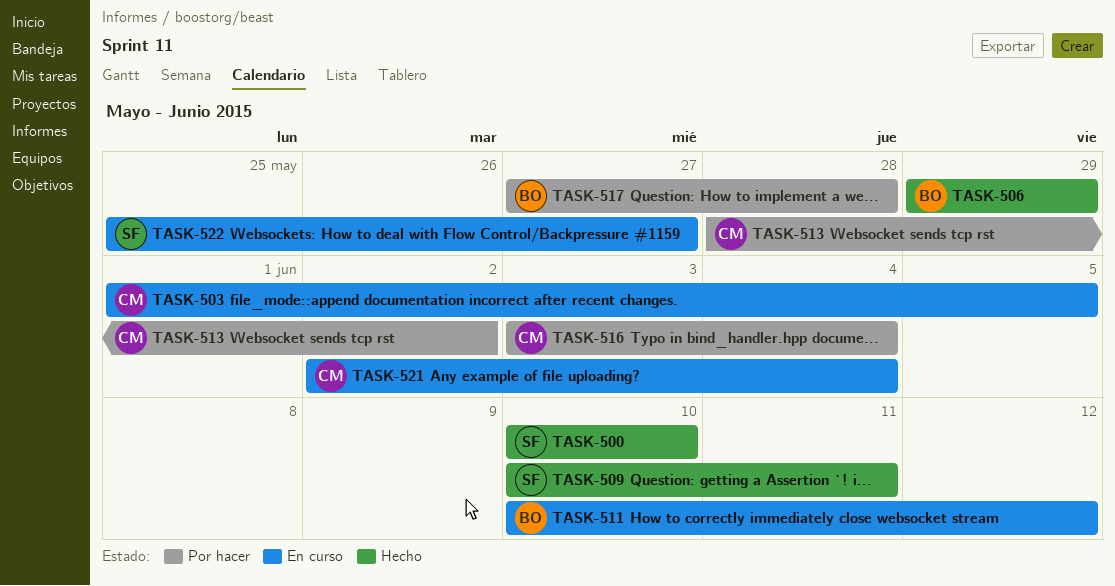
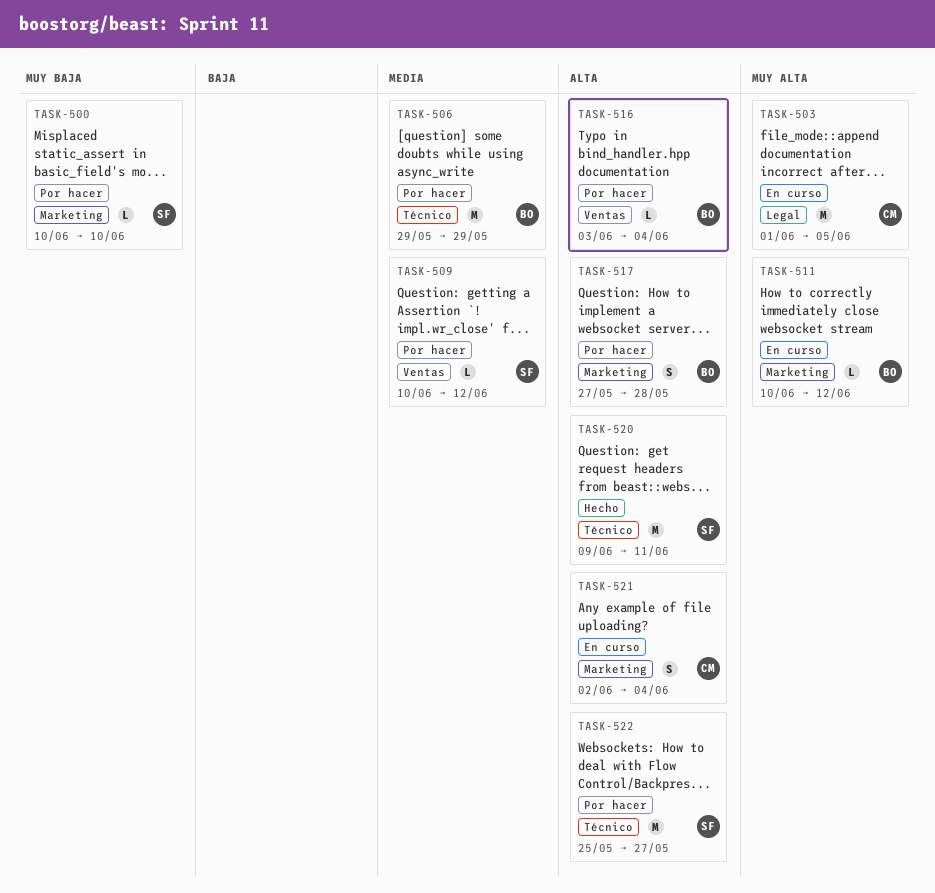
TASK-500, status: Hecho -> Por hacer
TASK-506, status: Hecho -> Por hacer
TASK-509, status: Hecho -> Por hacer
TASK-509, due: Jun 11 -> Jun 12
TASK-513: present -> none
TASK-516, owner: CM -> BO
TASK-520: none -> present
TASK-522, status: En curso -> Por hacer

